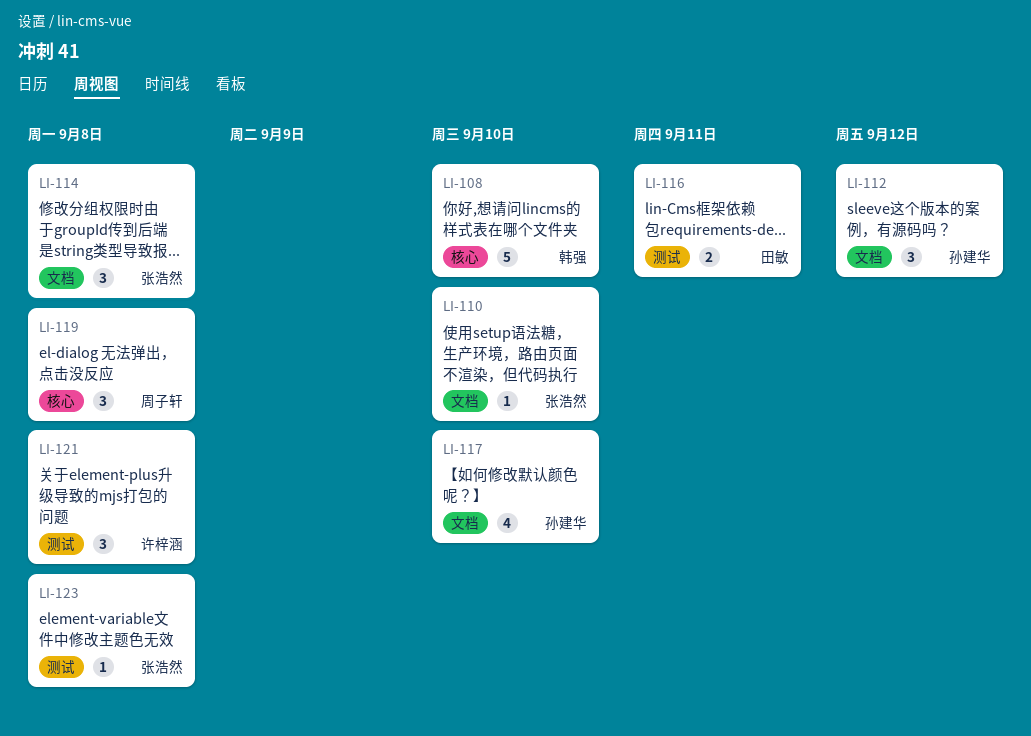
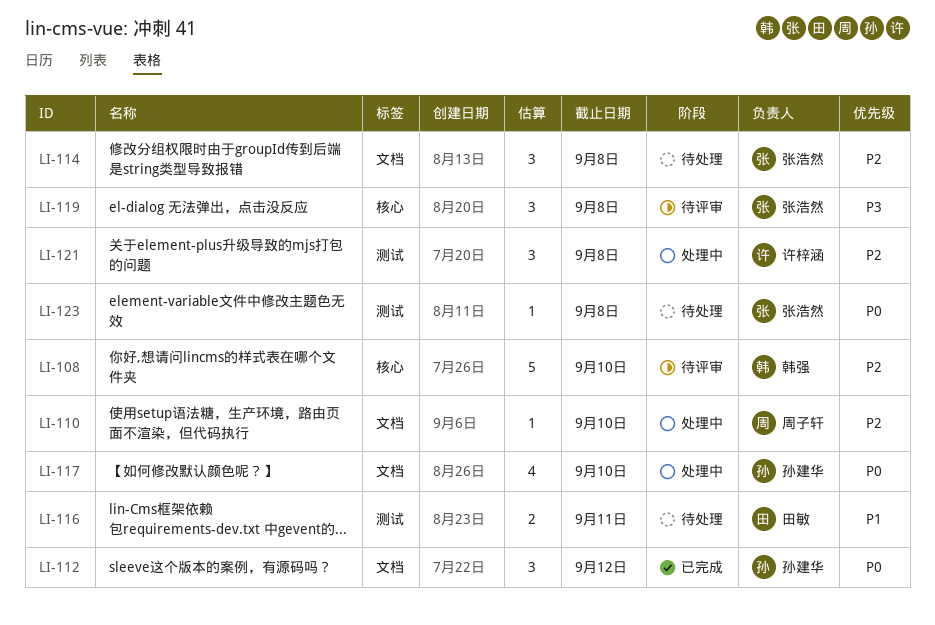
LI-110, owner: 张浩然 -> 周子轩
LI-119, owner: 周子轩 -> 张浩然

